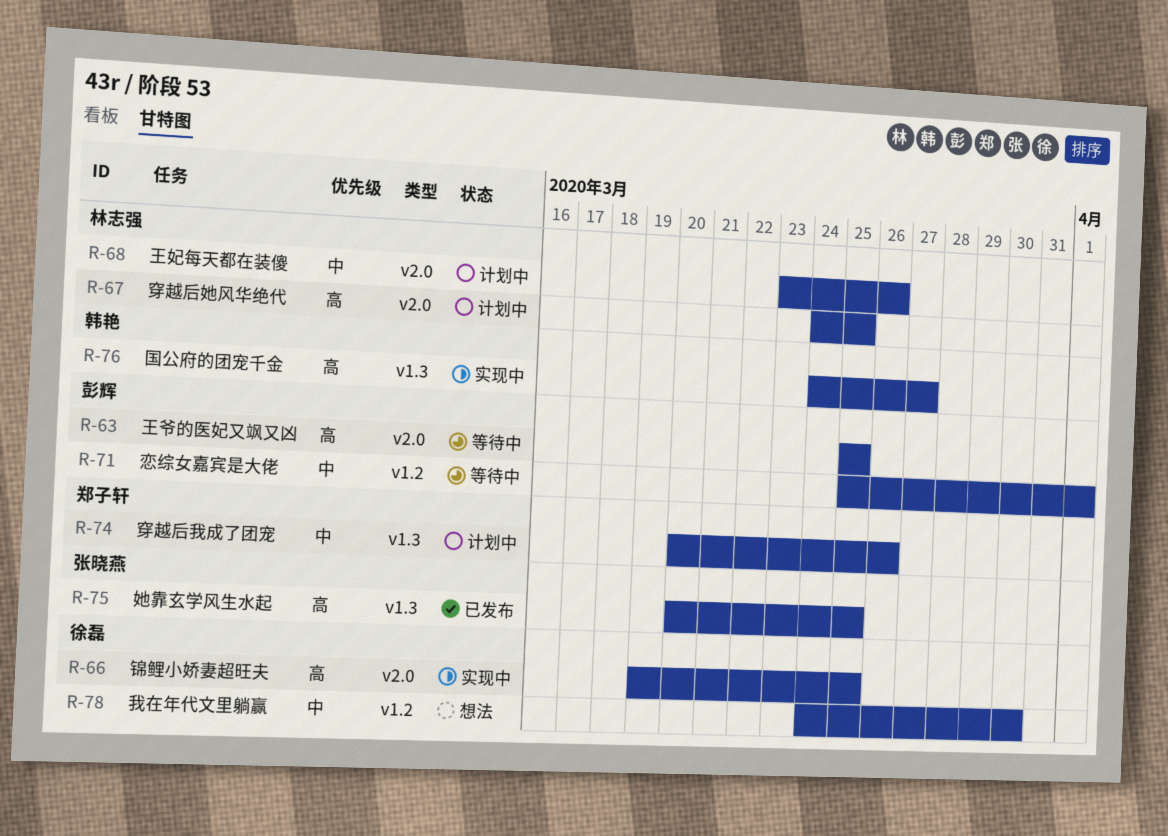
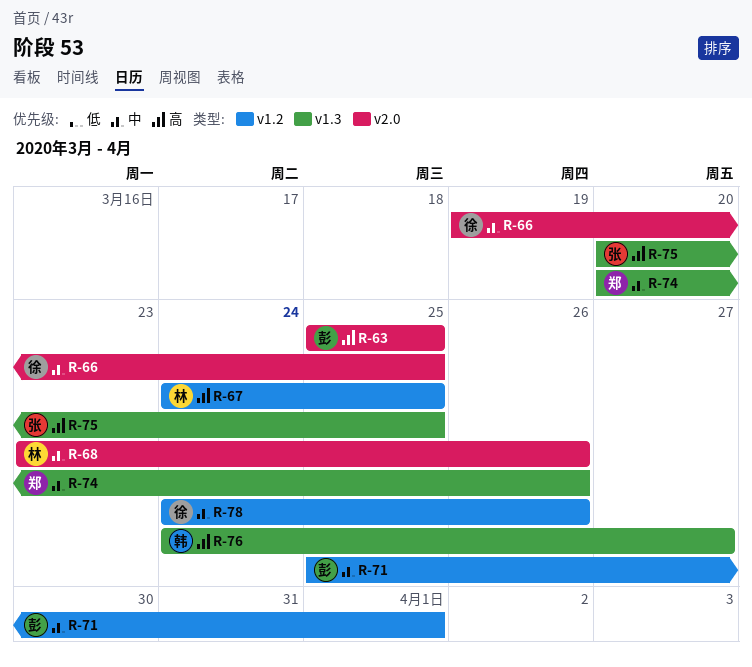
R-66, priority: 高 -> 中
R-67, label: v2.0 -> v1.2
R-78, due: Mar 30 -> Mar 26

